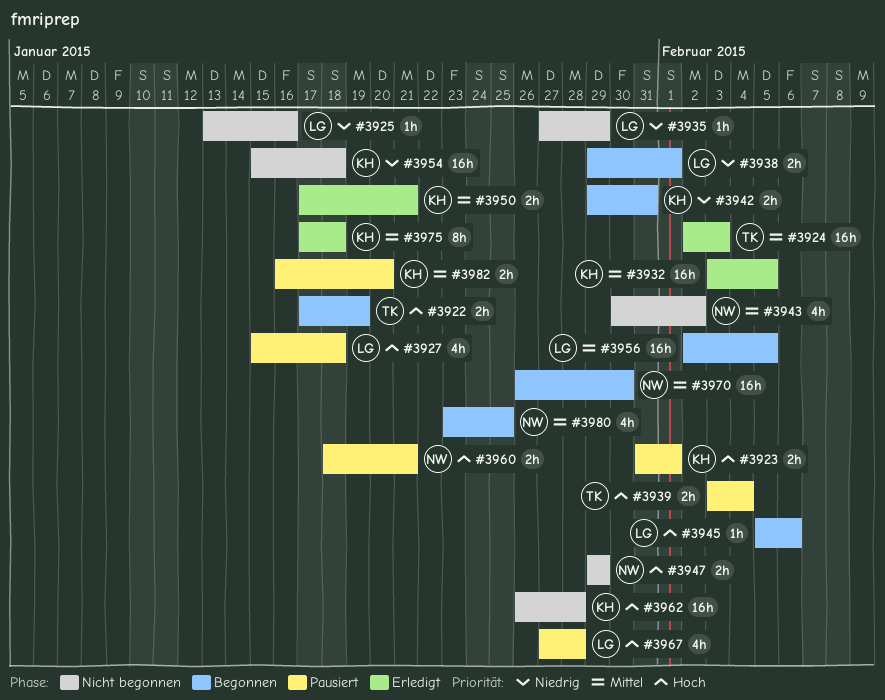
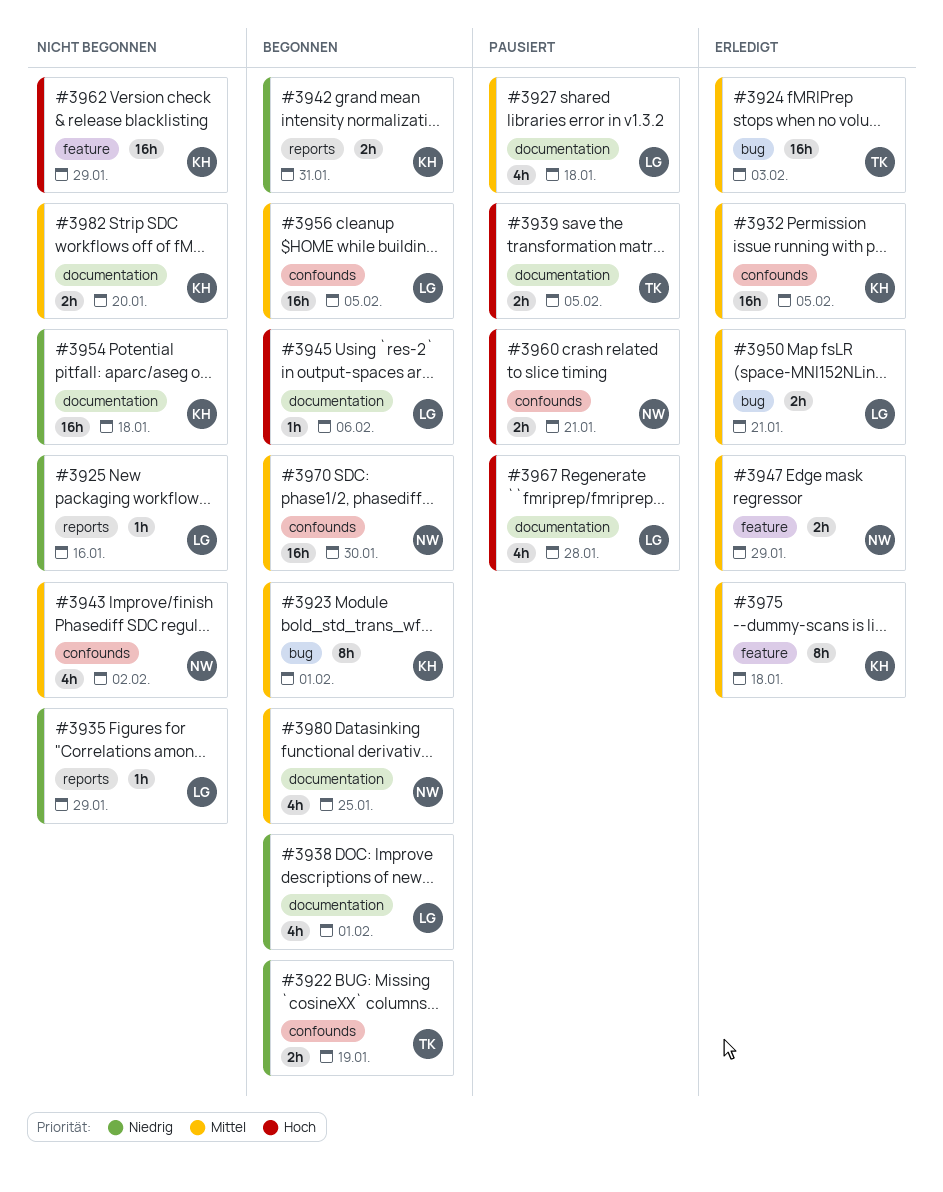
#3922, priority: Hoch -> Niedrig
#3923, status: Pausiert -> Begonnen
#3923, priority: Hoch -> Mittel
#3923, estimate: 2h -> 8h
#3927, priority: Hoch -> Mittel
#3938, estimate: 2h -> 4h
#3939, due: Feb 4 -> Feb 5
#3947, status: Nicht begonnen -> Erledigt
#3947, priority: Hoch -> Mittel
#3950, owner: KH -> LG
#3962, due: Jan 28 -> Jan 29
#3982, status: Pausiert -> Nicht begonnen

